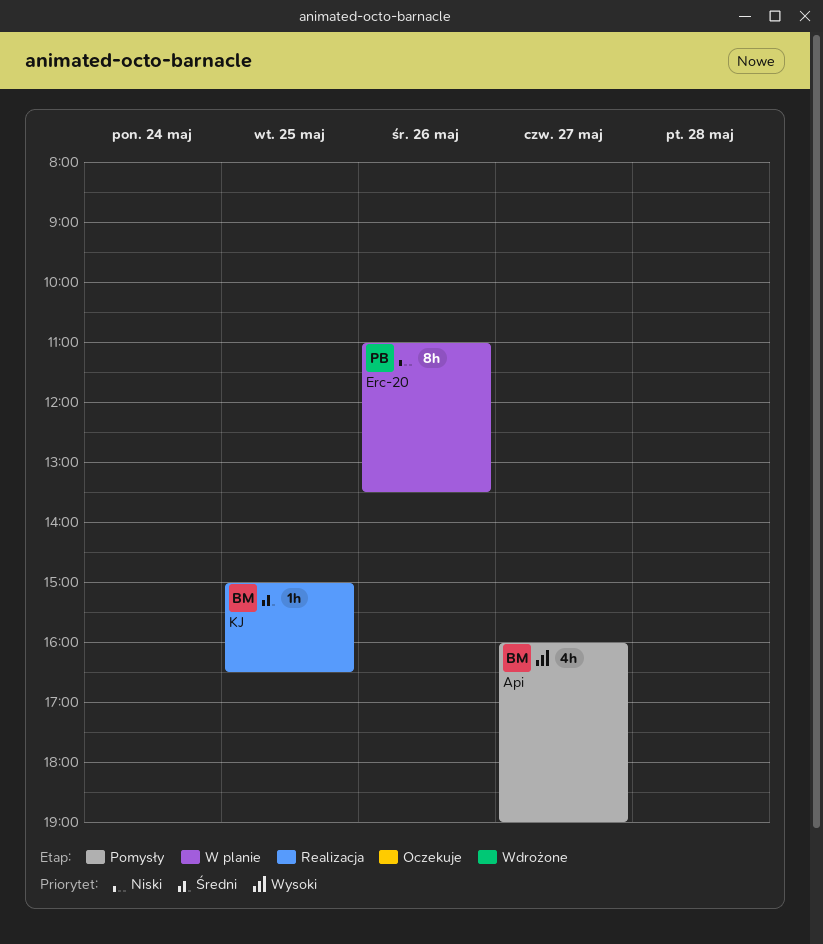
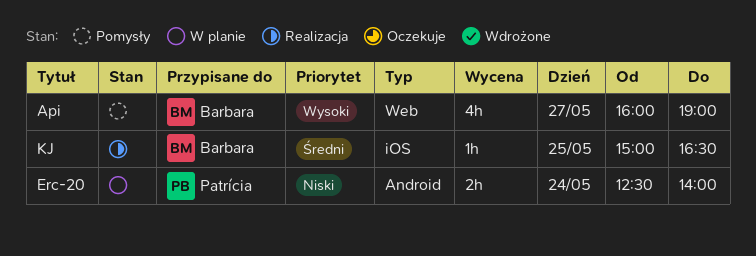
Erc-20, estimate: 8h -> 2h
Erc-20, day: May 26 -> May 24
Erc-20, begins: 11:00 -> 12:30
Erc-20, ends: 13:30 -> 14:00

